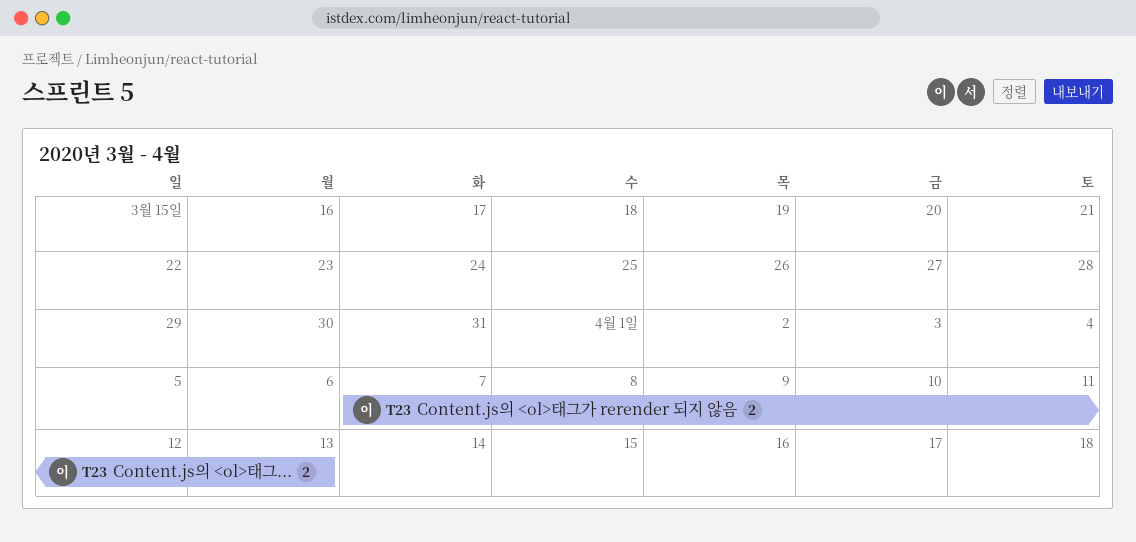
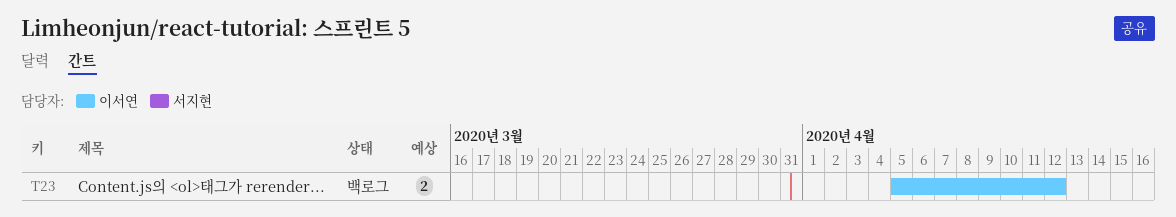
T23, start: Apr 7 -> Apr 5
T23, due: Apr 13 -> Apr 12

